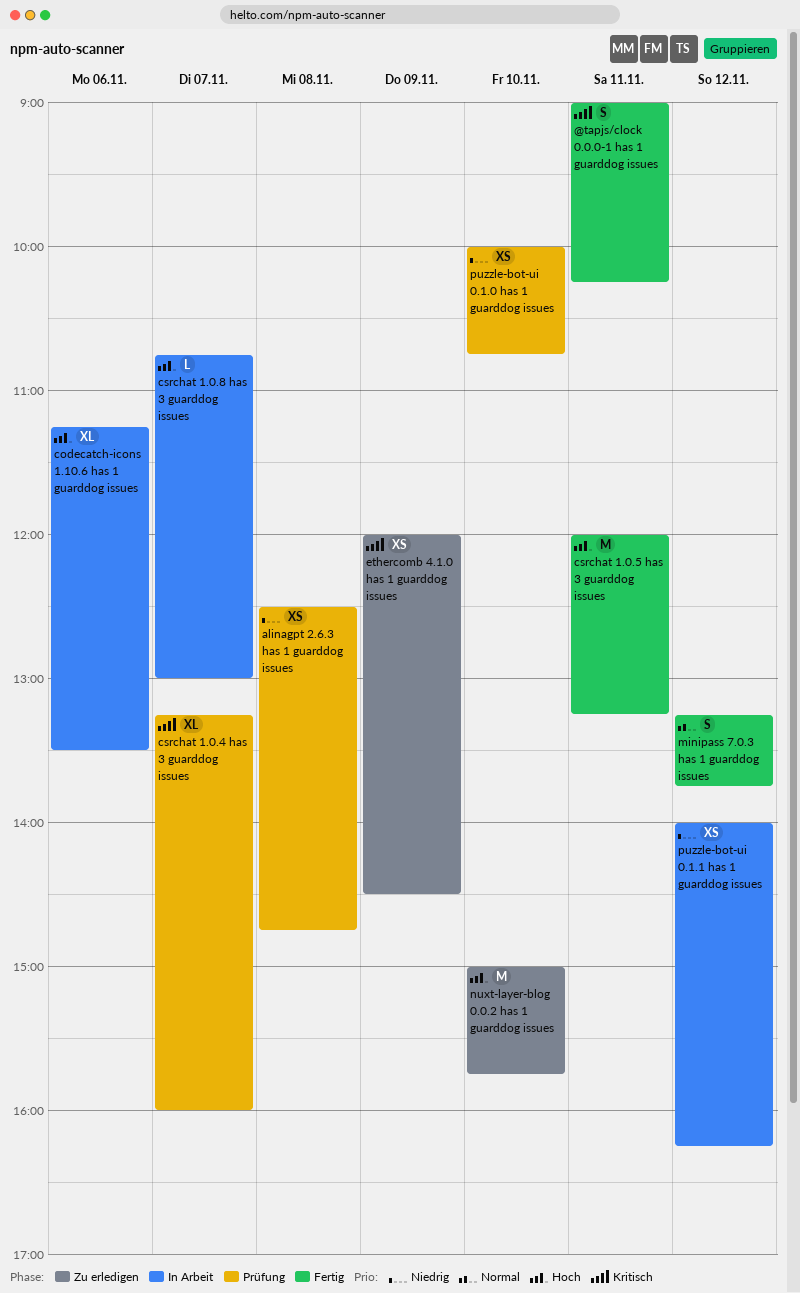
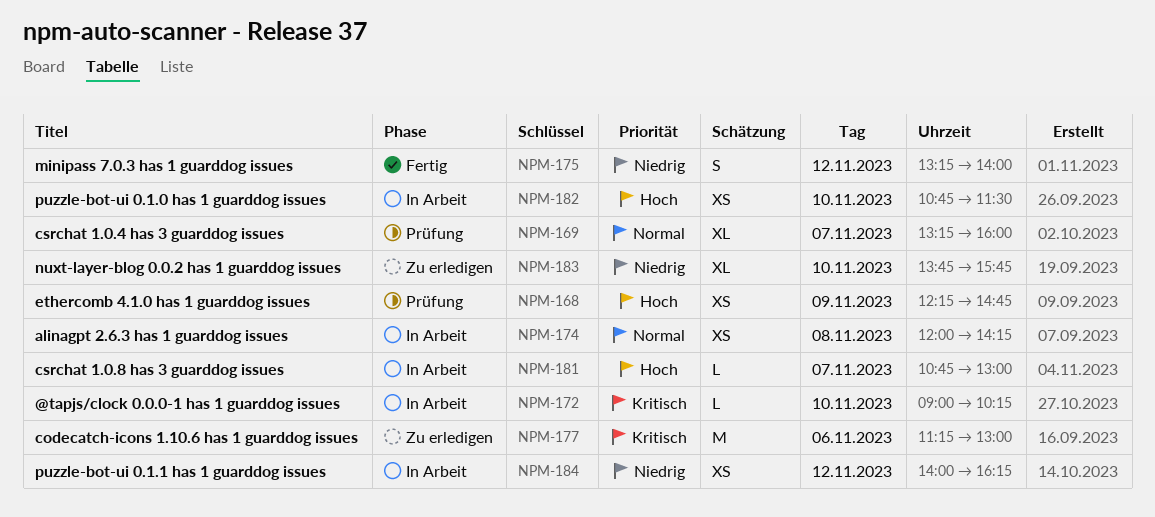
@tapjs/clock 0.0.0-1 has 1 guarddog issues, status: Fertig -> In Arbeit
@tapjs/clock 0.0.0-1 has 1 guarddog issues, estimate: S -> L
@tapjs/clock 0.0.0-1 has 1 guarddog issues, day: Nov 11 -> Nov 10
alinagpt 2.6.3 has 1 guarddog issues, status: Prüfung -> In Arbeit
alinagpt 2.6.3 has 1 guarddog issues, priority: Niedrig -> Normal
alinagpt 2.6.3 has 1 guarddog issues, begins: 12:30 -> 12:00
alinagpt 2.6.3 has 1 guarddog issues, ends: 14:45 -> 14:15
codecatch-icons 1.10.6 has 1 guarddog issues, status: In Arbeit -> Zu erledigen
codecatch-icons 1.10.6 has 1 guarddog issues, priority: Hoch -> Kritisch
codecatch-icons 1.10.6 has 1 guarddog issues, estimate: XL -> M
codecatch-icons 1.10.6 has 1 guarddog issues, ends: 13:30 -> 13:00
csrchat 1.0.4 has 3 guarddog issues, priority: Kritisch -> Normal
csrchat 1.0.5 has 3 guarddog issues: present -> none
ethercomb 4.1.0 has 1 guarddog issues, status: Zu erledigen -> Prüfung
ethercomb 4.1.0 has 1 guarddog issues, priority: Kritisch -> Hoch
ethercomb 4.1.0 has 1 guarddog issues, begins: 12:00 -> 12:15
ethercomb 4.1.0 has 1 guarddog issues, ends: 14:30 -> 14:45
minipass 7.0.3 has 1 guarddog issues, priority: Normal -> Niedrig
minipass 7.0.3 has 1 guarddog issues, ends: 13:45 -> 14:00
nuxt-layer-blog 0.0.2 has 1 guarddog issues, priority: Hoch -> Niedrig
nuxt-layer-blog 0.0.2 has 1 guarddog issues, estimate: M -> XL
nuxt-layer-blog 0.0.2 has 1 guarddog issues, begins: 15:00 -> 13:45
puzzle-bot-ui 0.1.0 has 1 guarddog issues, status: Prüfung -> In Arbeit
puzzle-bot-ui 0.1.0 has 1 guarddog issues, priority: Niedrig -> Hoch
puzzle-bot-ui 0.1.0 has 1 guarddog issues, begins: 10:00 -> 10:45
puzzle-bot-ui 0.1.0 has 1 guarddog issues, ends: 10:45 -> 11:30

